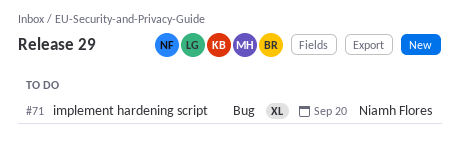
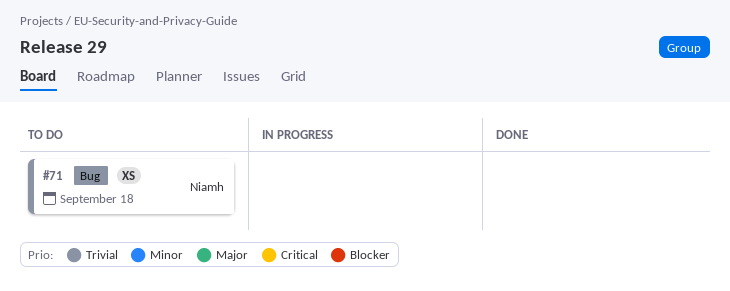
#71, estimate: XL -> XS
#71, due: Sep 20 -> Sep 18

